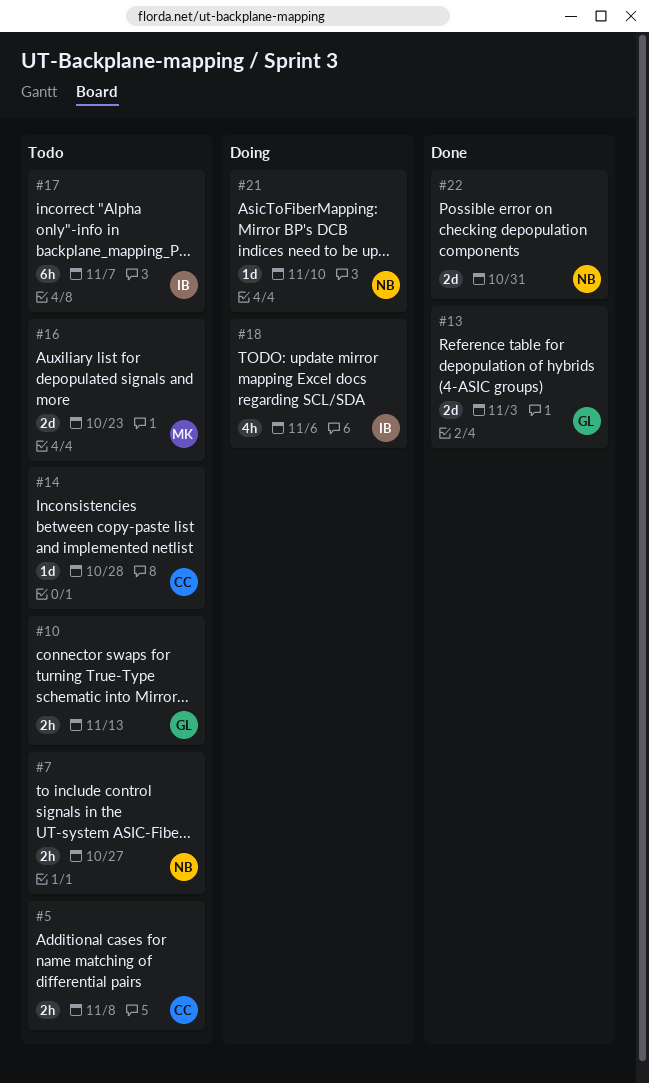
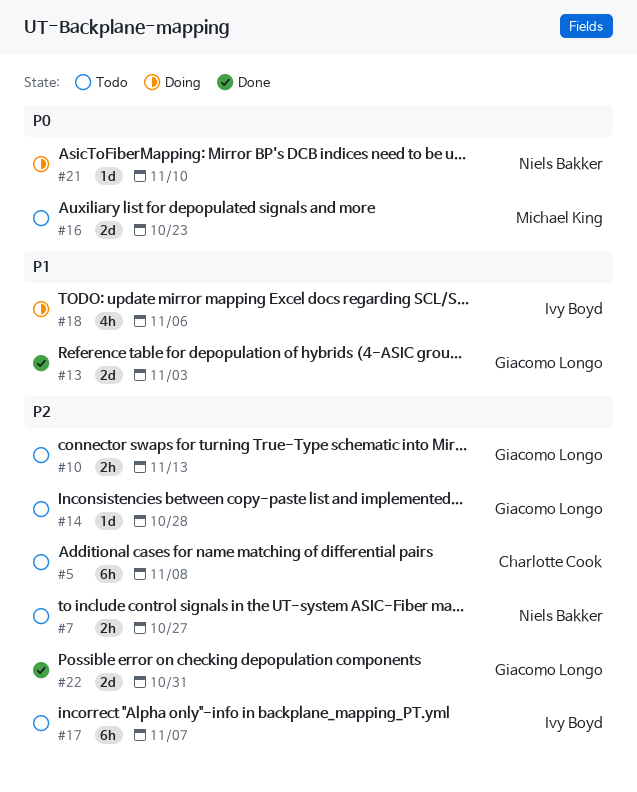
#5, estimate: 2h -> 6h
#14, owner: Charlotte Cook -> Giacomo Longo
#22, owner: Niels Bakker -> Giacomo Longo

